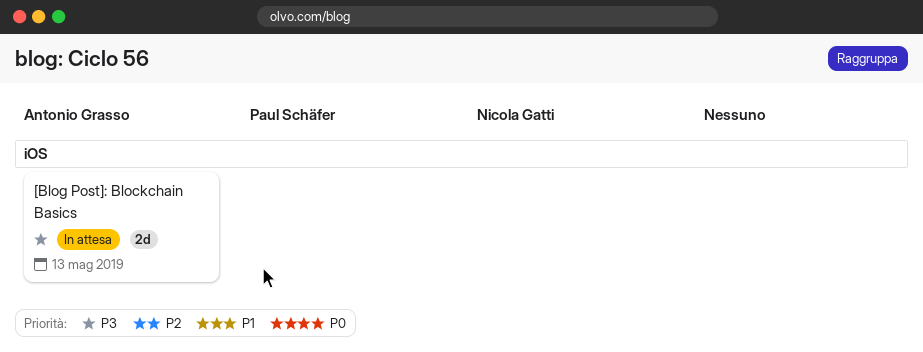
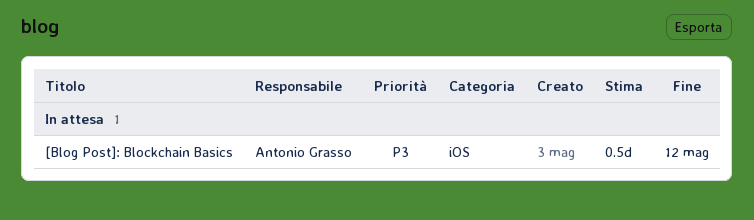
[Blog Post]: Blockchain Basics, estimate: 2d -> 0.5d
[Blog Post]: Blockchain Basics, due: May 13 -> May 12

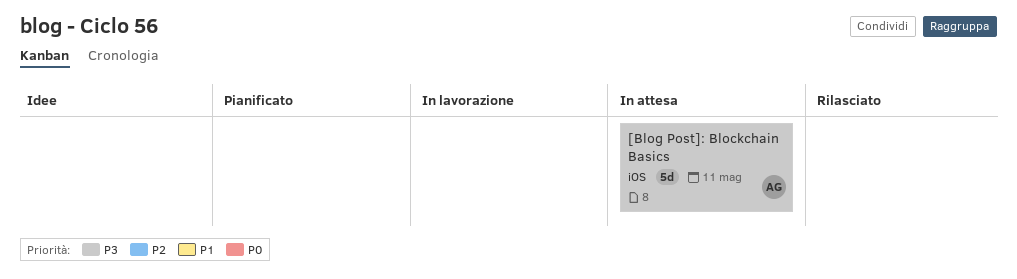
[Blog Post]: Blockchain Basics, estimate: 0.5d -> 5d
[Blog Post]: Blockchain Basics, due: May 12 -> May 11

